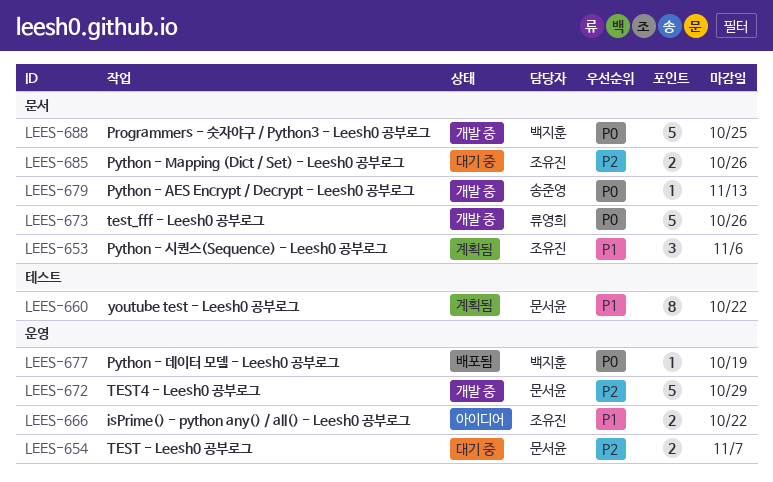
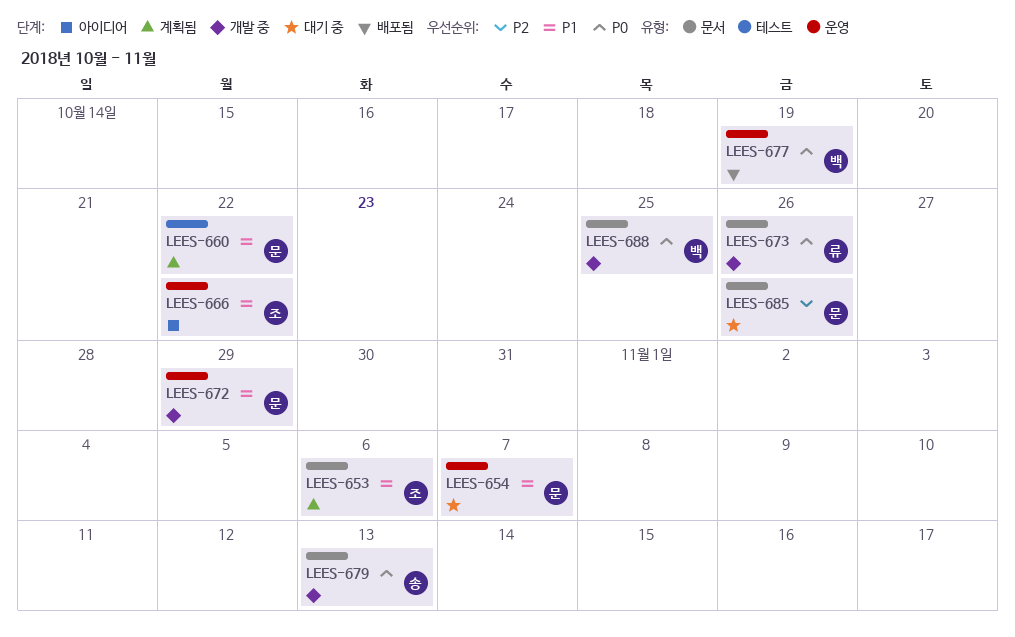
LEES-654, priority: P2 -> P1
LEES-672, priority: P2 -> P1
LEES-685, owner: 조유진 -> 문서윤

